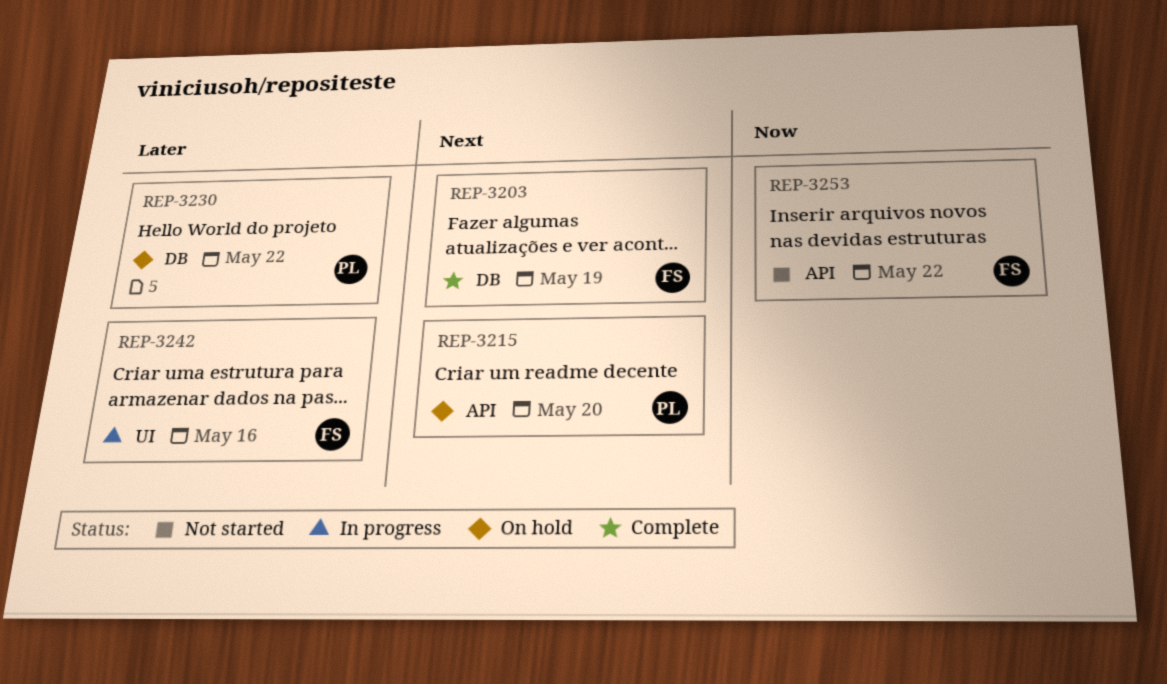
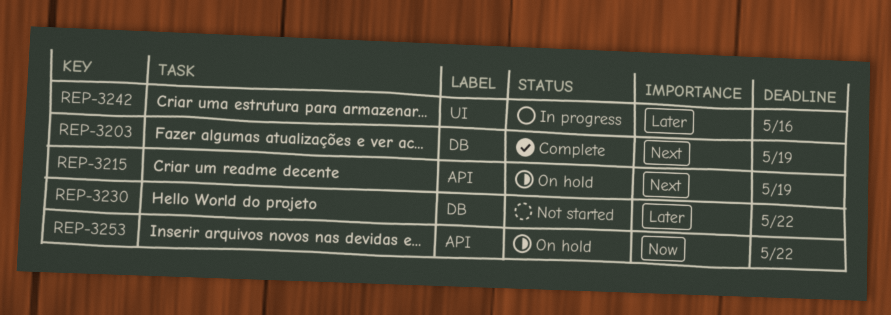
REP-3215, due: May 20 -> May 19
REP-3230, status: On hold -> Not started
REP-3253, status: Not started -> On hold

